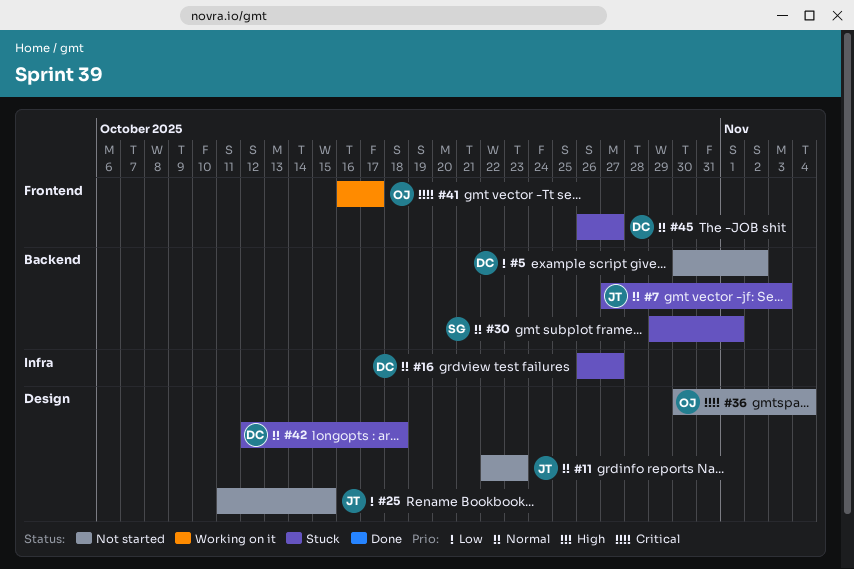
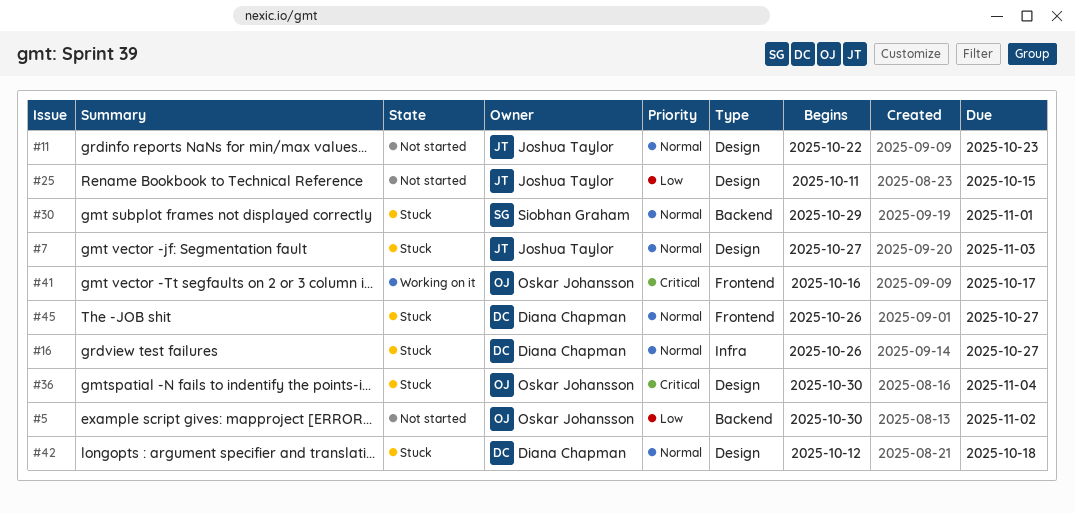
#5, owner: Diana Chapman -> Oskar Johansson
#7, label: Backend -> Design
#36, status: Not started -> Stuck

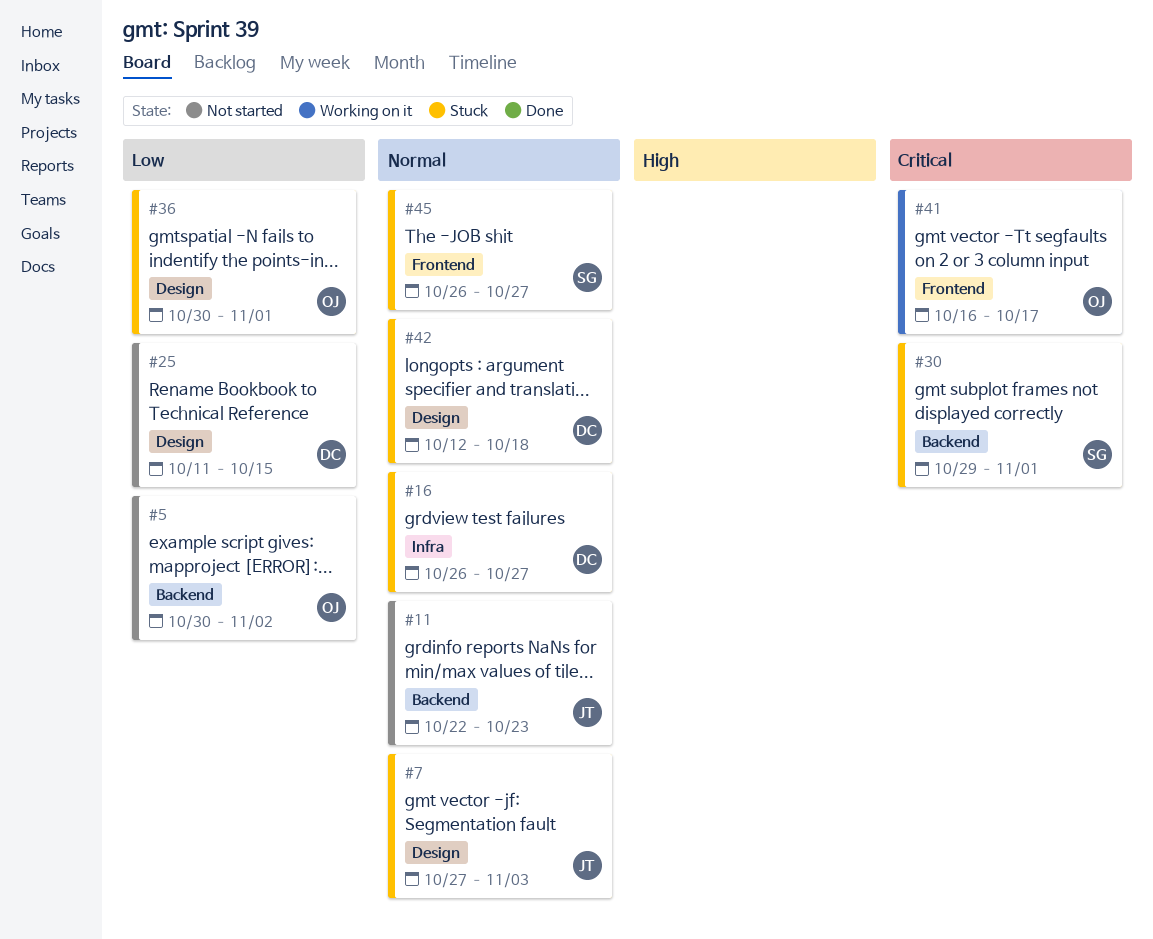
#11, label: Design -> Backend
#25, owner: Joshua Taylor -> Diana Chapman
#30, priority: Normal -> Critical
#36, priority: Critical -> Low
#36, due: Nov 4 -> Nov 1
#45, owner: Diana Chapman -> Siobhan Graham

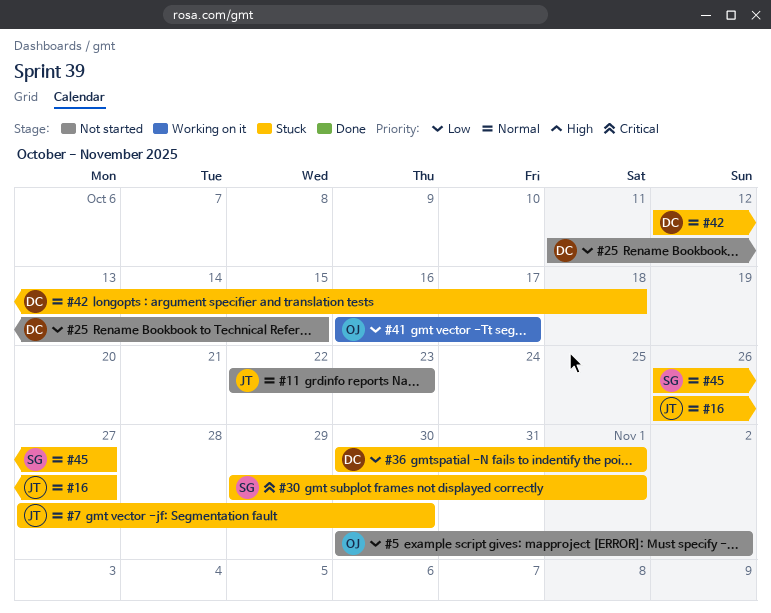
#7, due: Nov 3 -> Oct 30
#16, owner: DC -> JT
#36, owner: OJ -> DC
#41, priority: Critical -> Low

